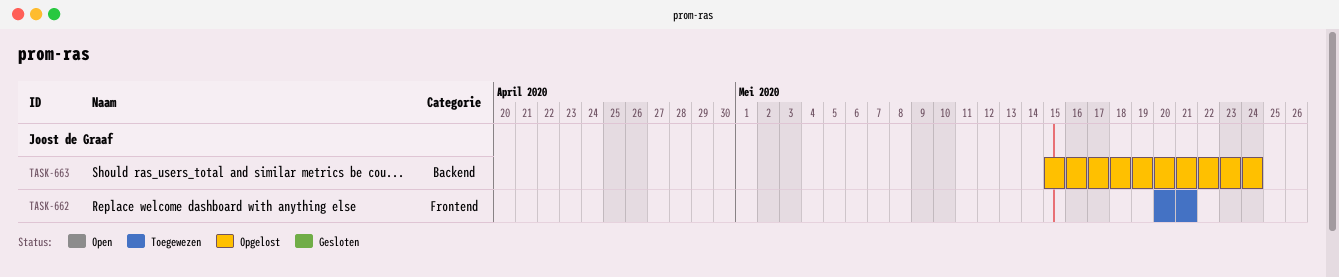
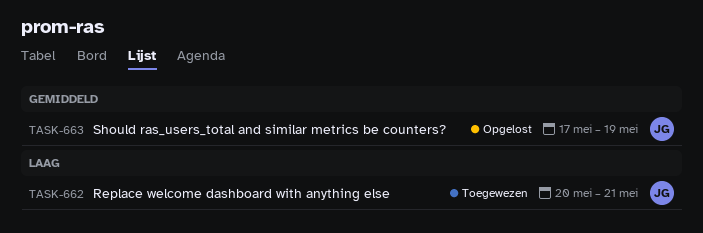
TASK-663, start: May 15 -> May 17
TASK-663, due: May 24 -> May 19

